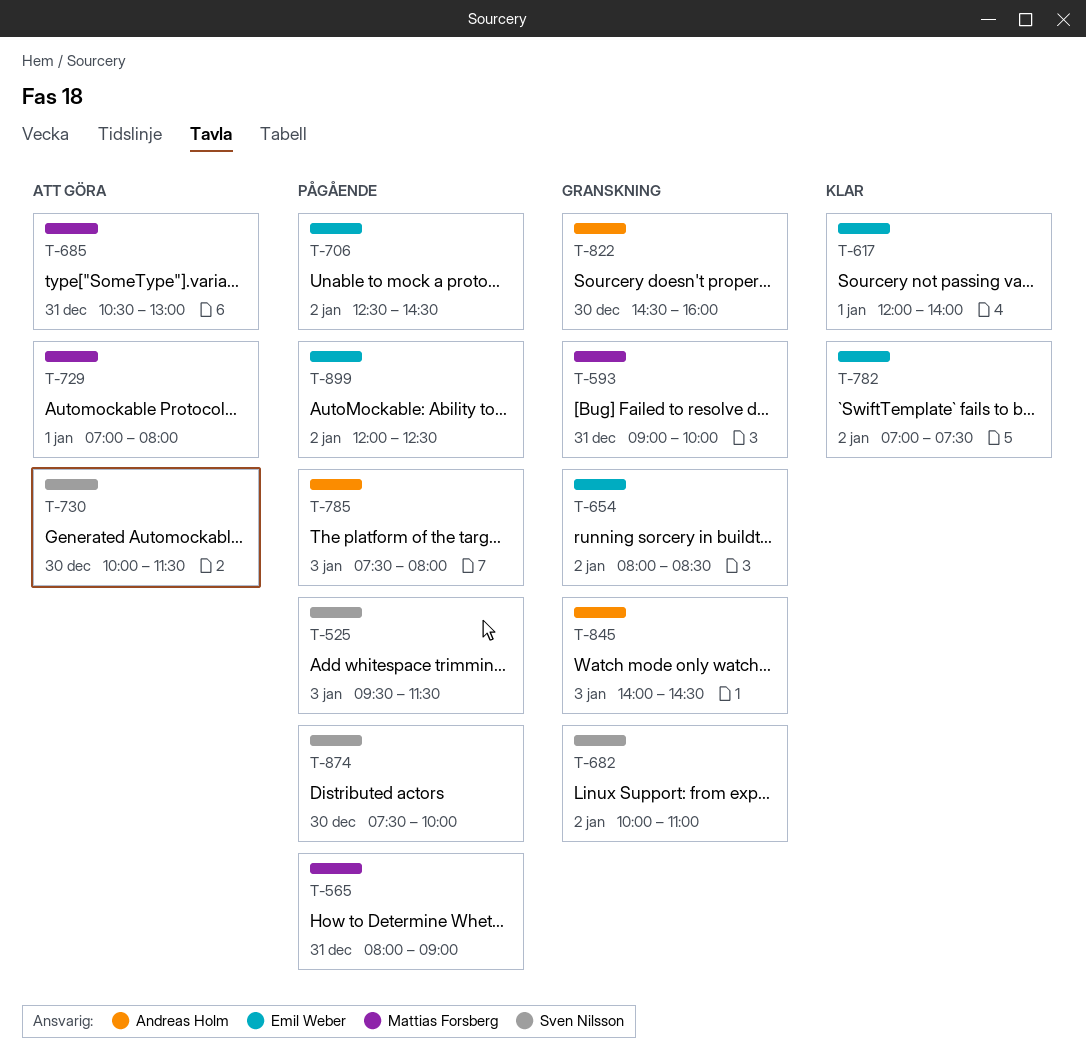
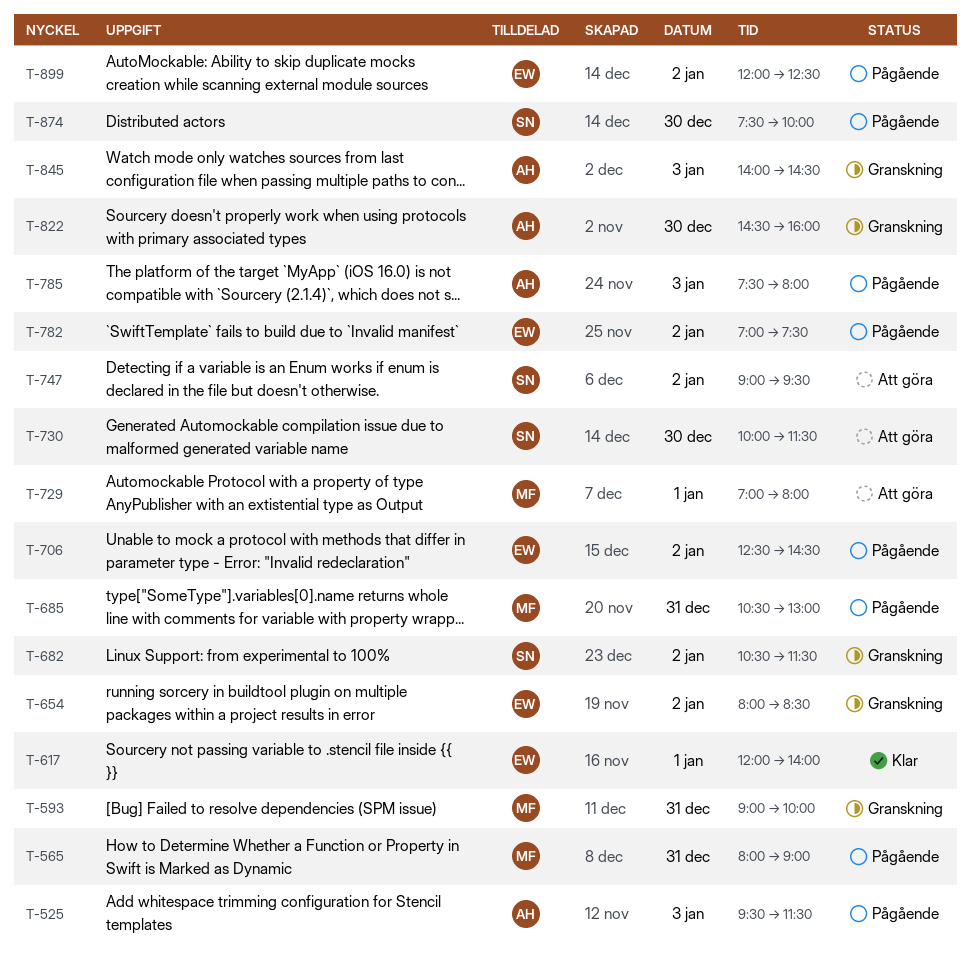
T-525, owner: Sven Nilsson -> Andreas Holm
T-682, begins: 10:00 -> 10:30
T-682, ends: 11:00 -> 11:30
T-685, status: Att göra -> Pågående
T-747: none -> present
T-782, status: Klar -> Pågående

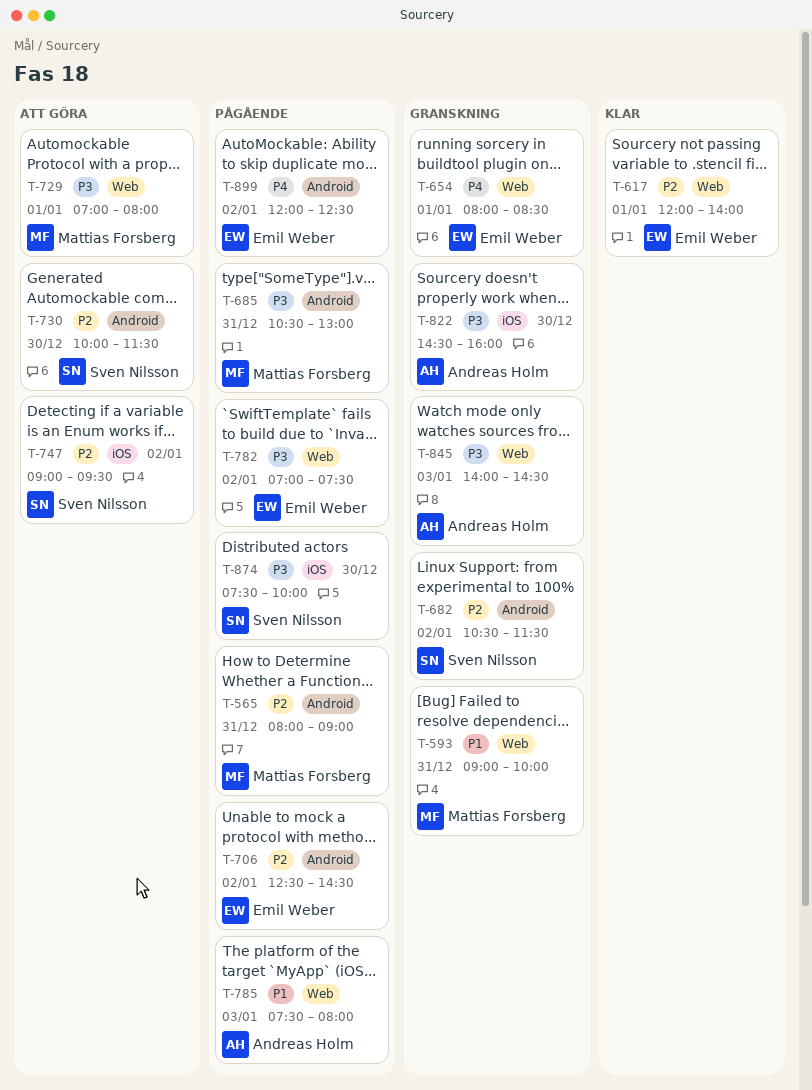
T-525: present -> none
T-654, day: Jan 2 -> Jan 1

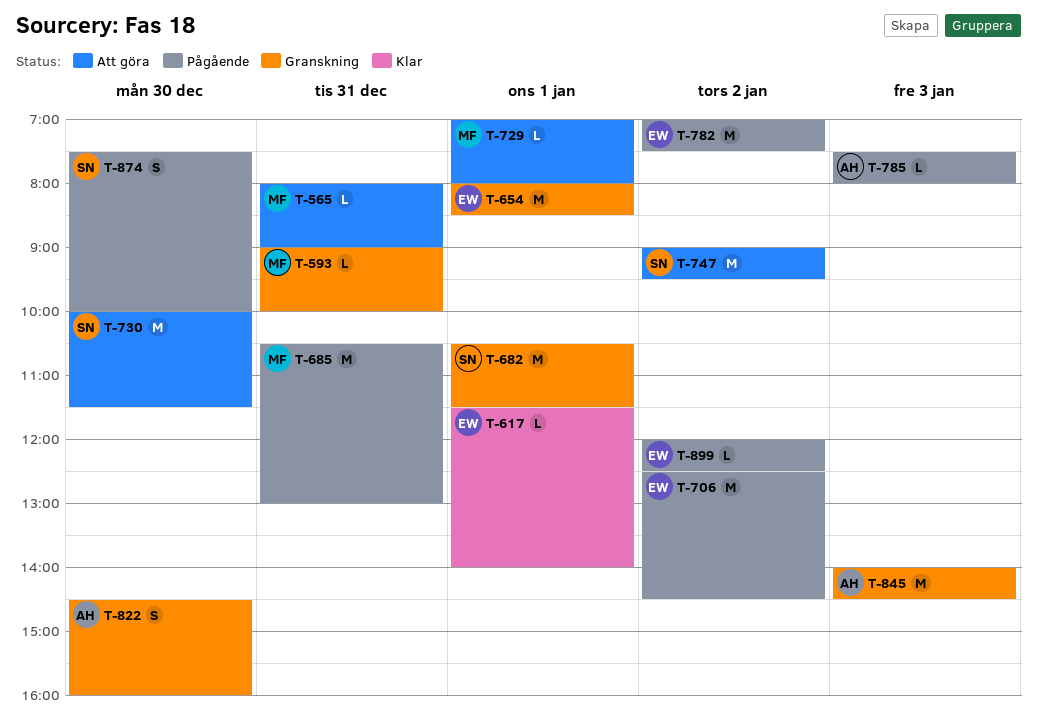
T-565, status: Pågående -> Att göra
T-617, begins: 12:00 -> 11:30
T-682, day: Jan 2 -> Jan 1

